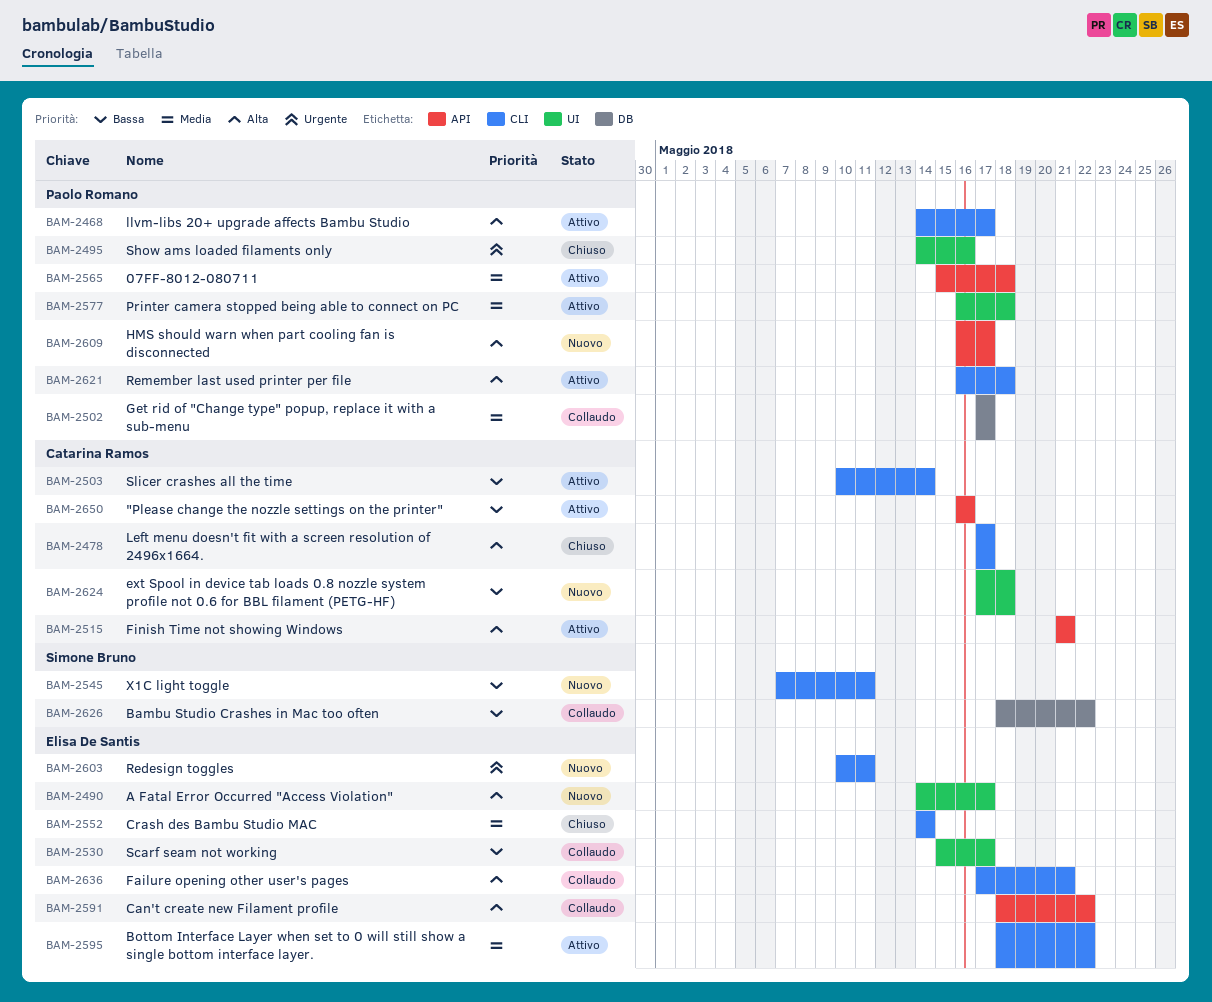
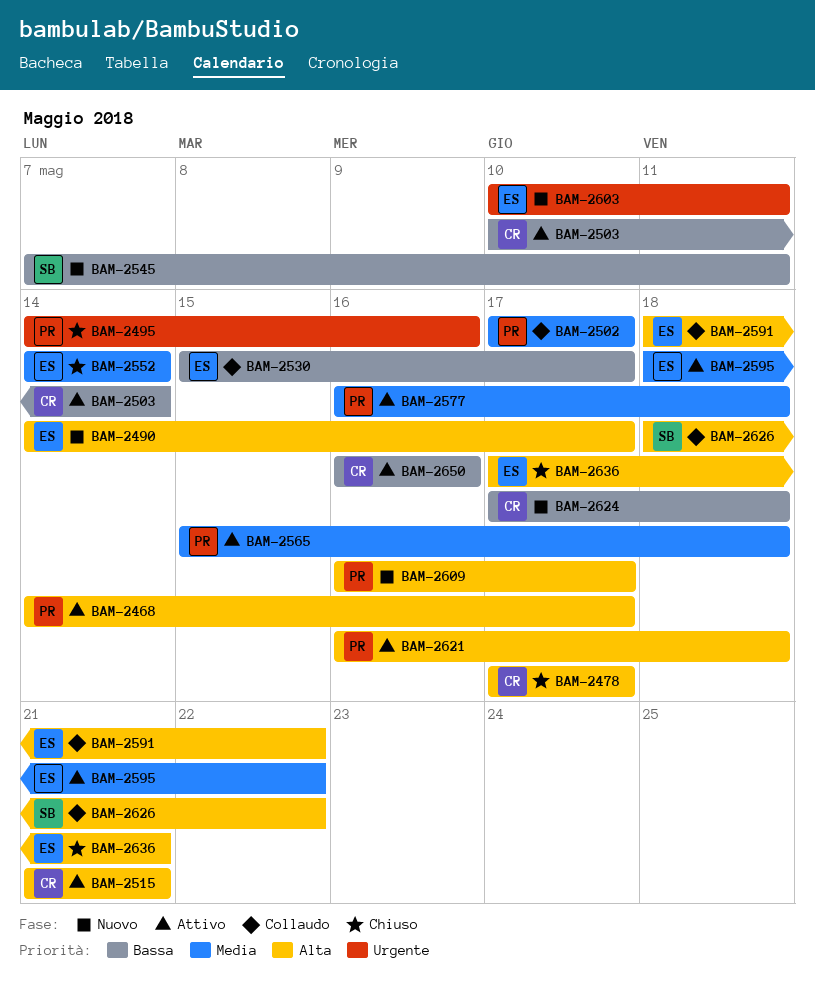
BAM-2626, priority: Bassa -> Alta
BAM-2636, status: Collaudo -> Chiuso

